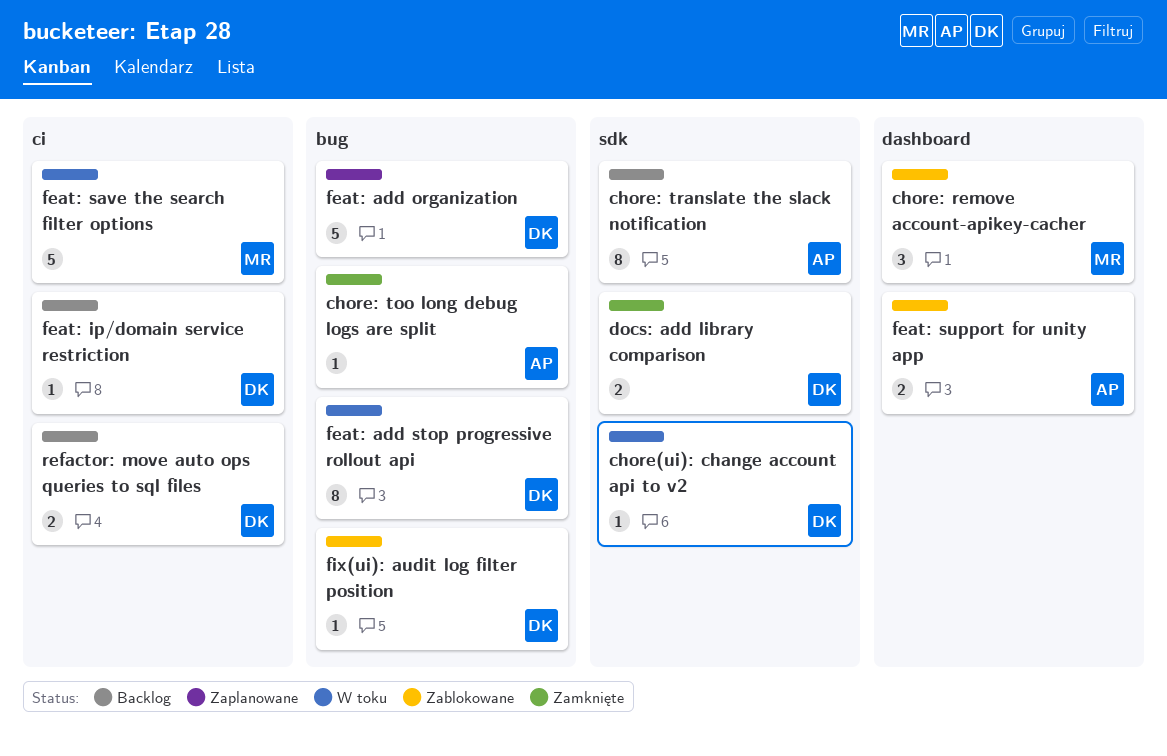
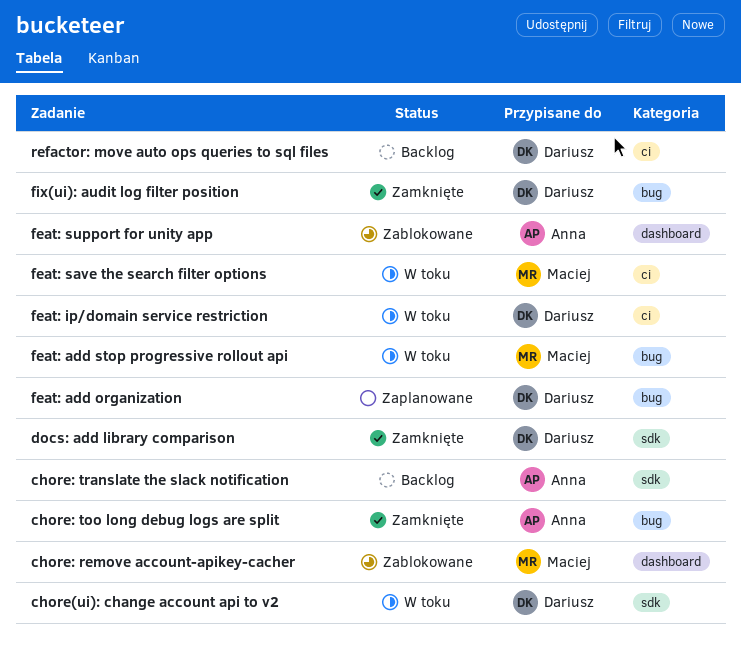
feat: add stop progressive rollout api, owner: Dariusz -> Maciej
feat: ip/domain service restriction, status: Backlog -> W toku
fix(ui): audit log filter position, status: Zablokowane -> Zamknięte

